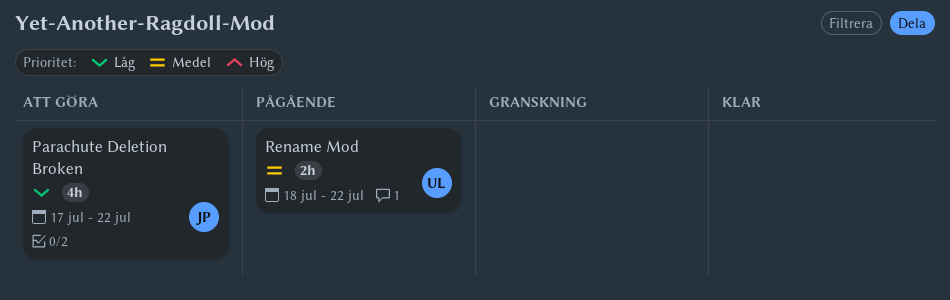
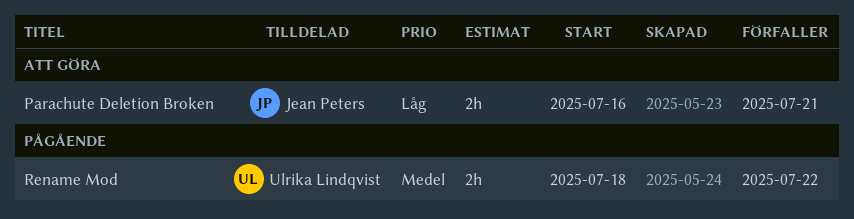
Parachute Deletion Broken, estimate: 4h -> 2h
Parachute Deletion Broken, start: Jul 17 -> Jul 16
Parachute Deletion Broken, due: Jul 22 -> Jul 21

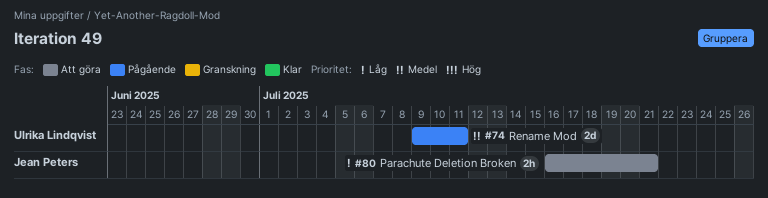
Rename Mod, estimate: 2h -> 2d
Rename Mod, start: Jul 18 -> Jul 9
Rename Mod, due: Jul 22 -> Jul 11

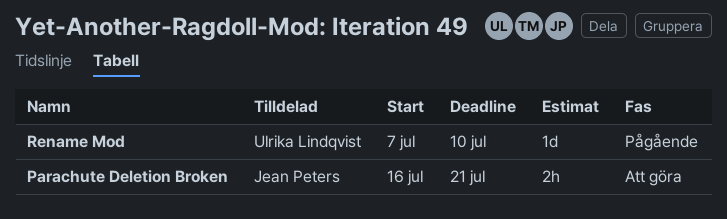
Rename Mod, estimate: 2d -> 1d
Rename Mod, start: Jul 9 -> Jul 7
Rename Mod, due: Jul 11 -> Jul 10

